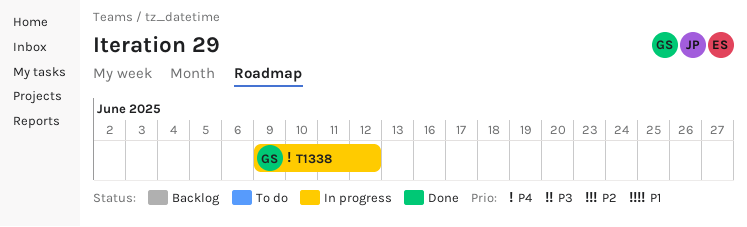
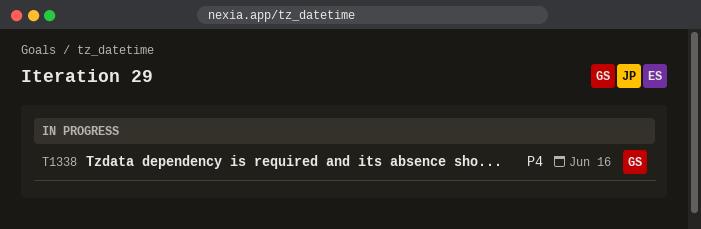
T1338, due: Jun 12 -> Jun 16

